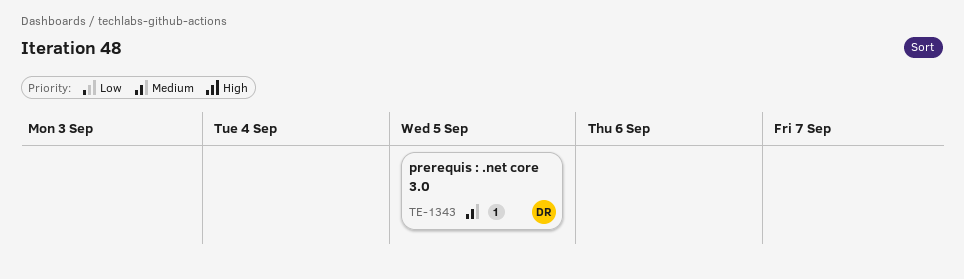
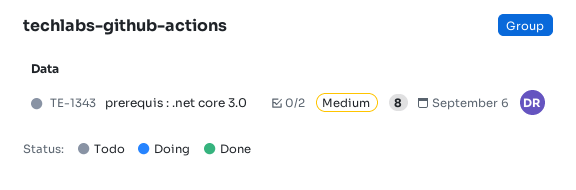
TE-1343, estimate: 1 -> 8
TE-1343, due: Sep 5 -> Sep 6

